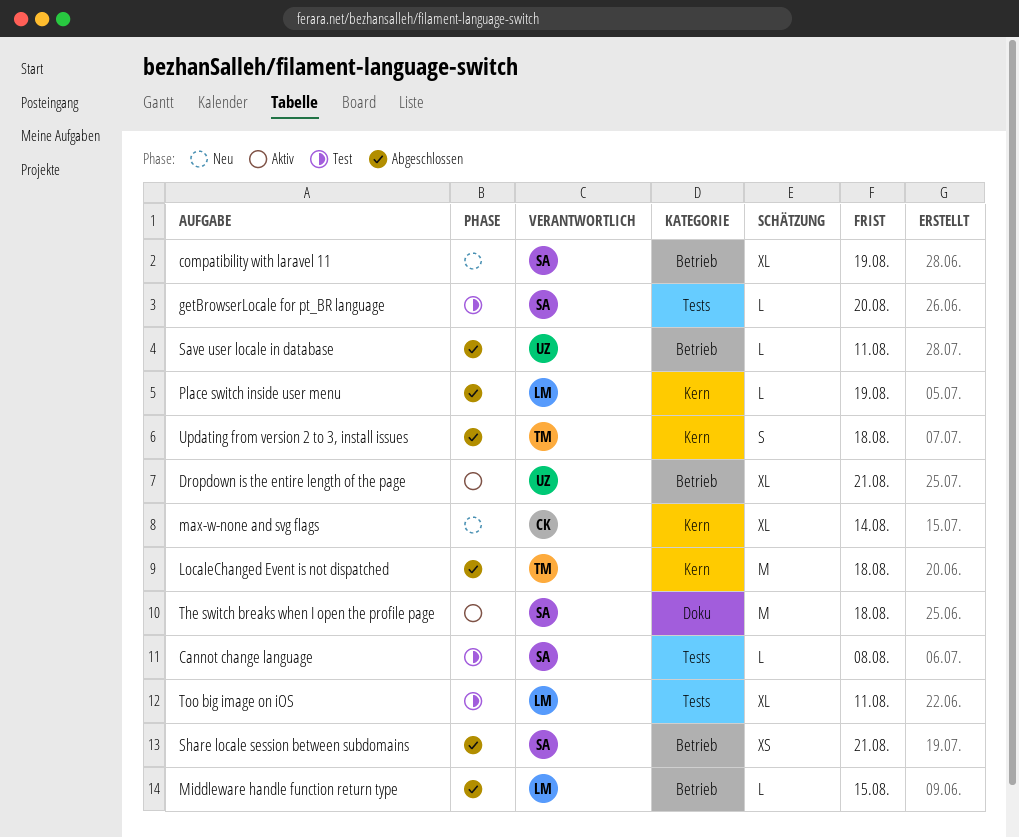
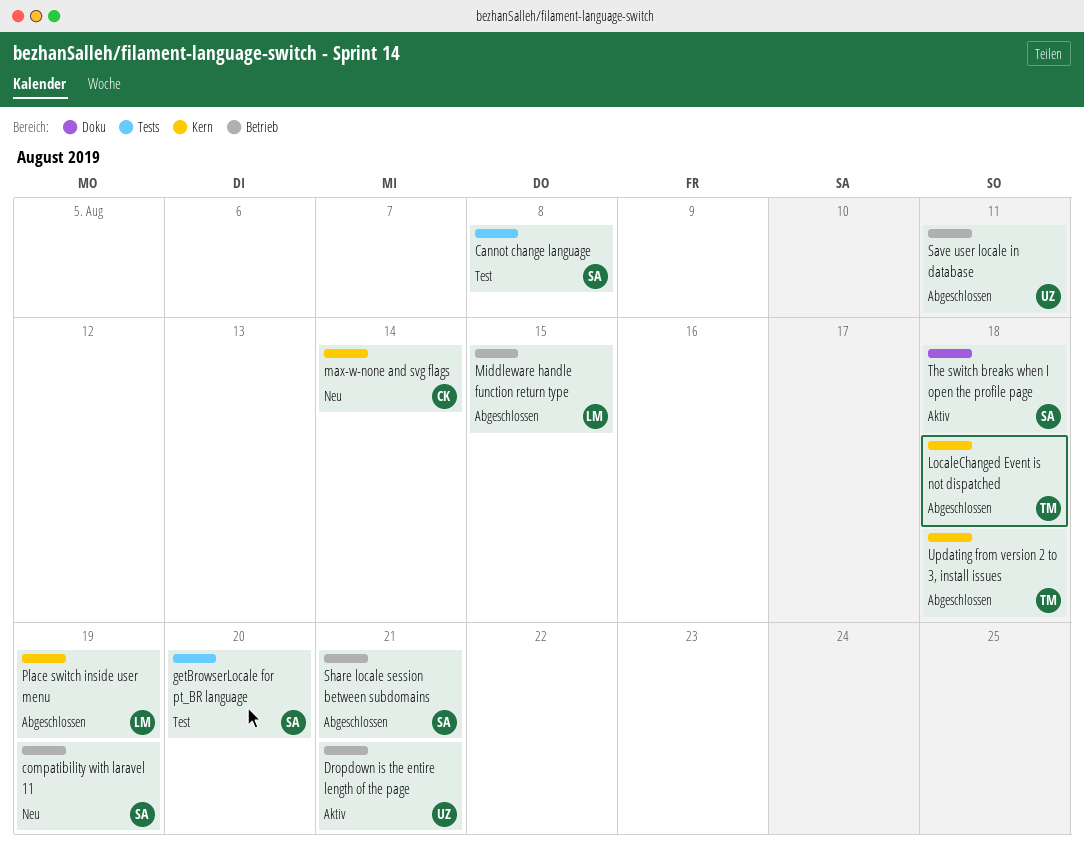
Too big image on iOS: present -> none

